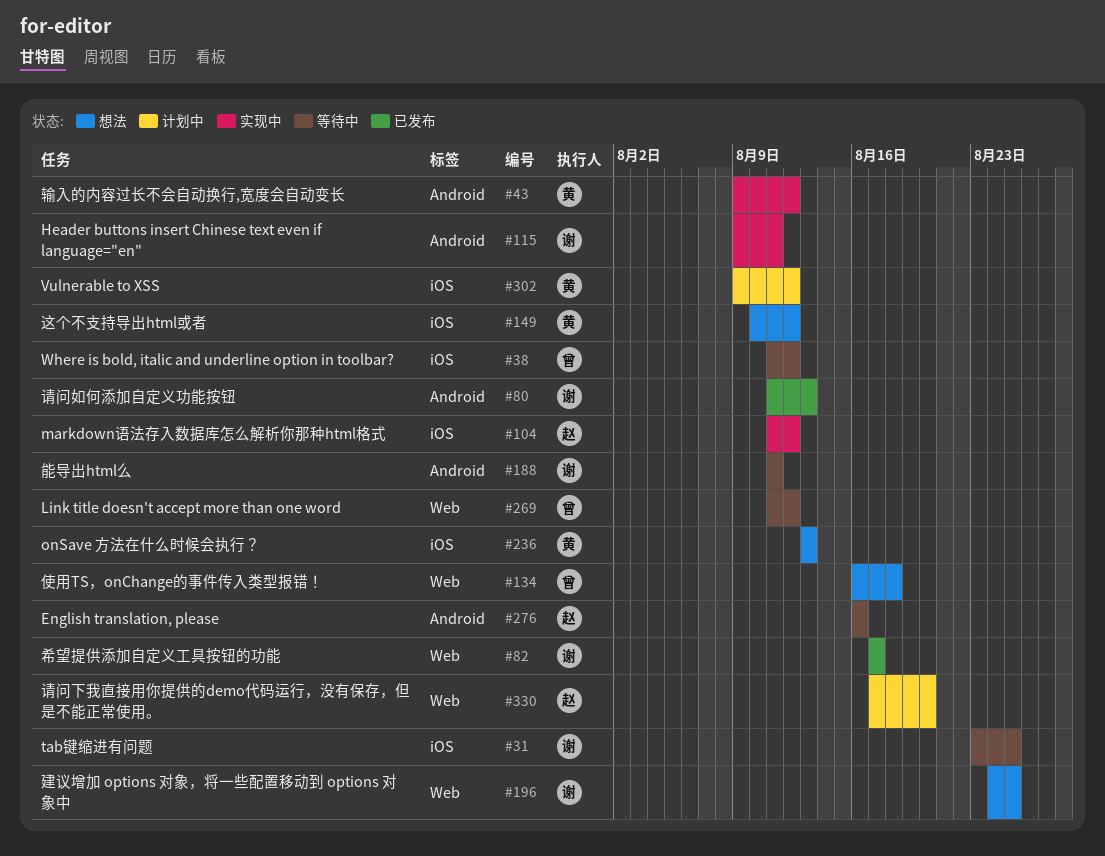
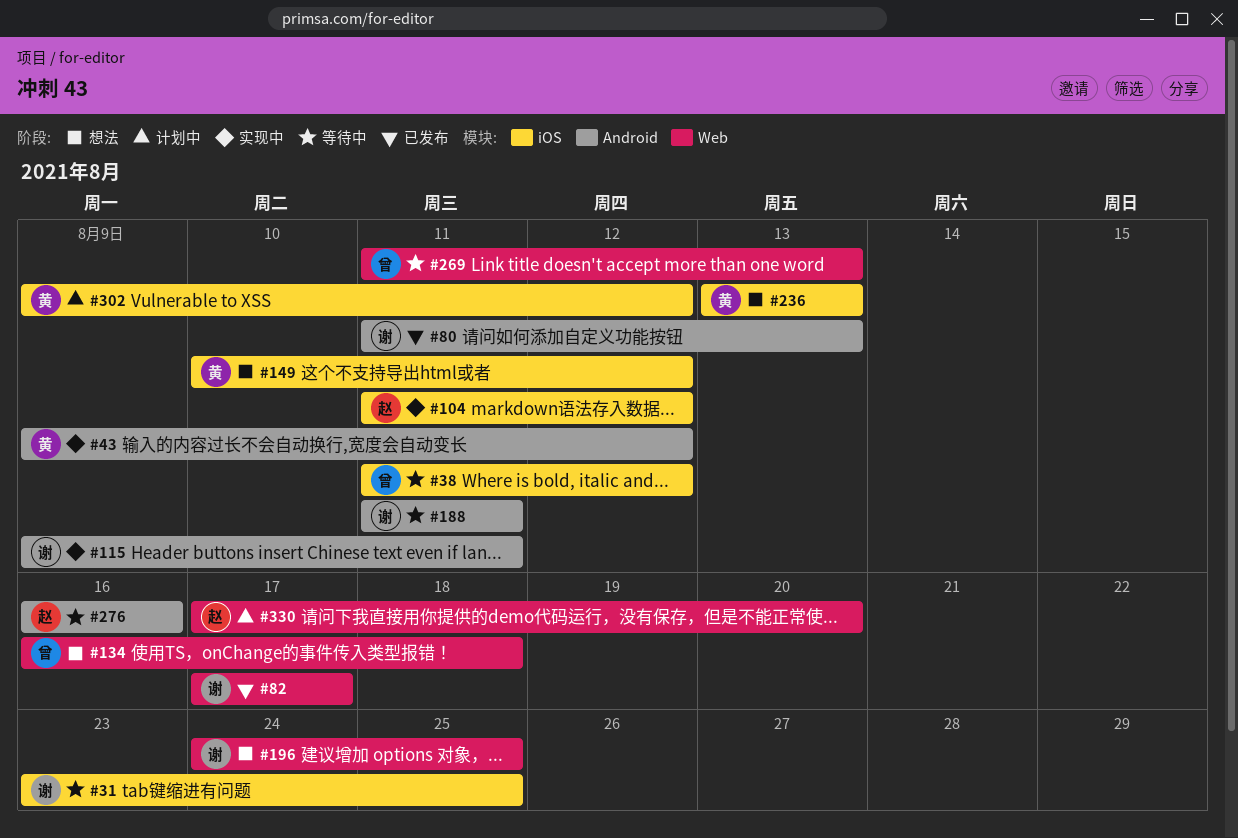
#269, due: Aug 12 -> Aug 13

